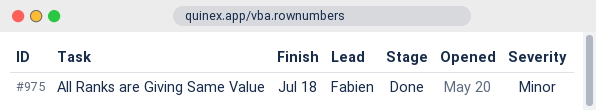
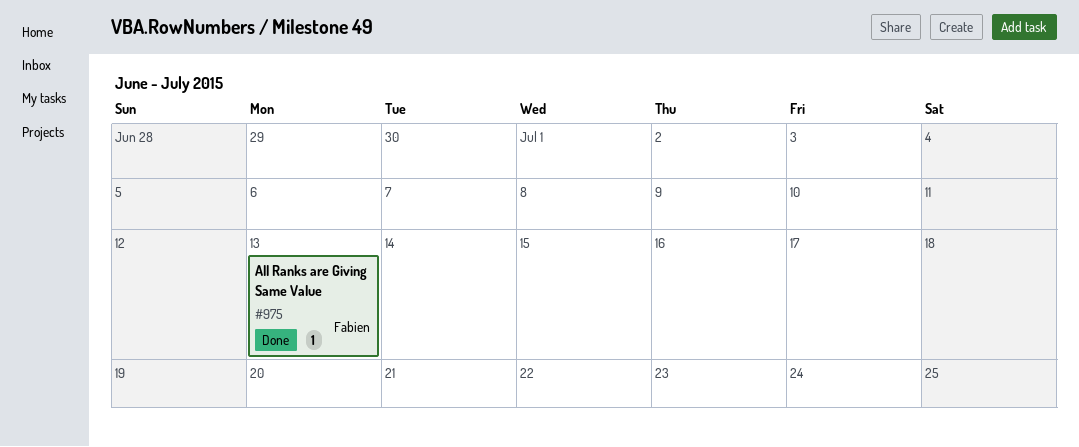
#975, due: Jul 18 -> Jul 13

